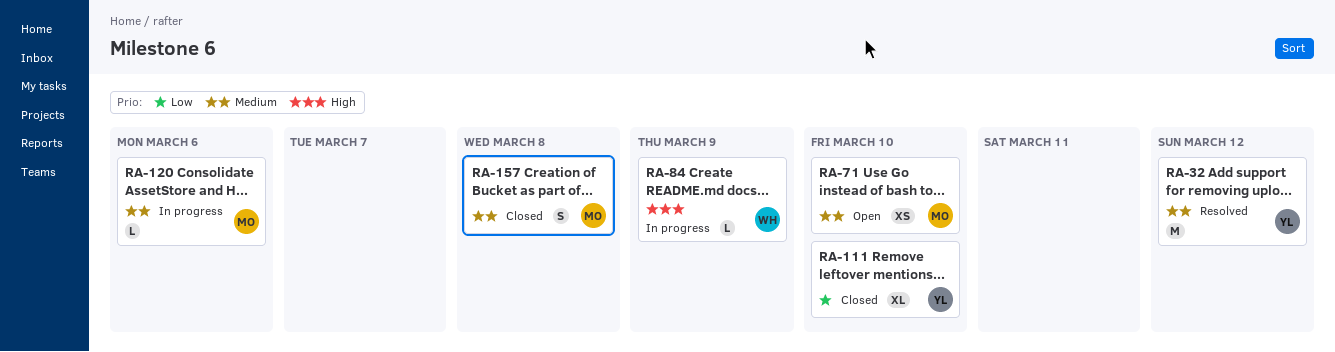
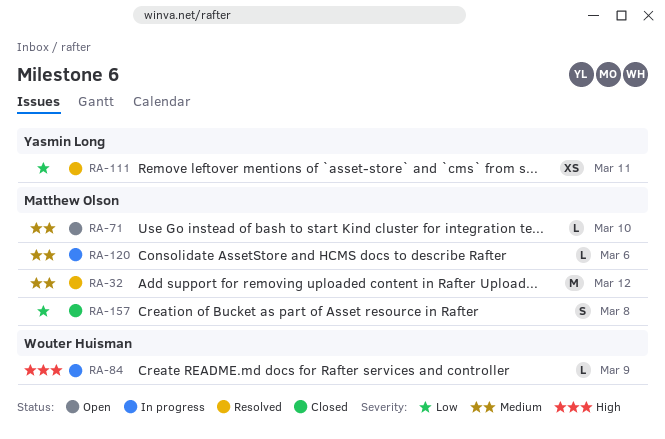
RA-32, owner: Yasmin Long -> Matthew Olson
RA-71, estimate: XS -> L
RA-111, status: Closed -> Resolved
RA-111, estimate: XL -> XS
RA-111, due: Mar 10 -> Mar 11
RA-157, priority: Medium -> Low

